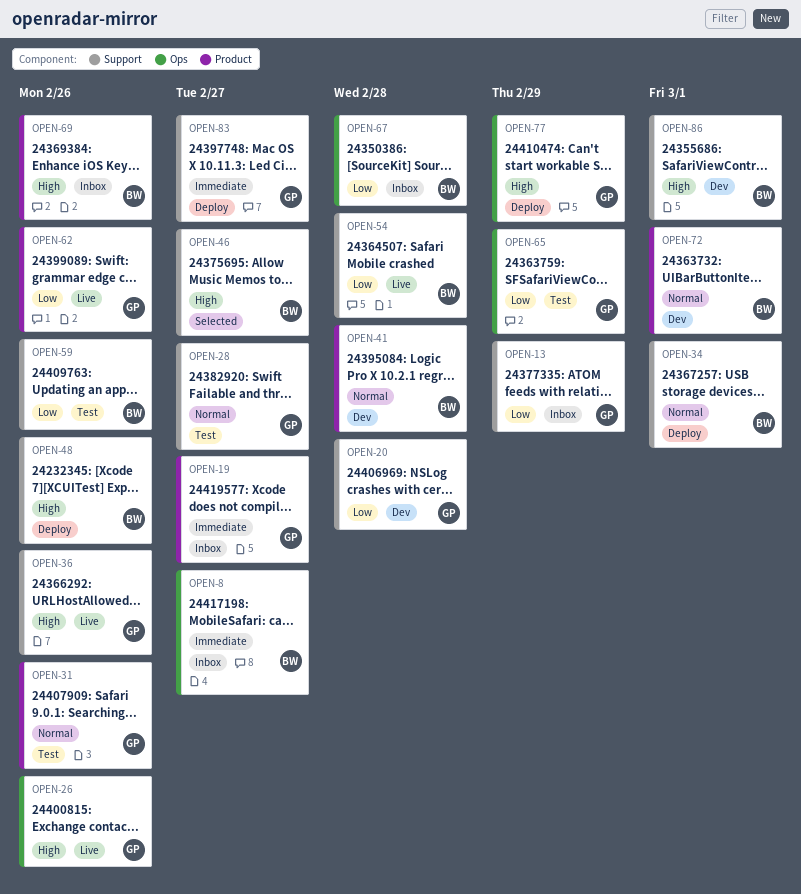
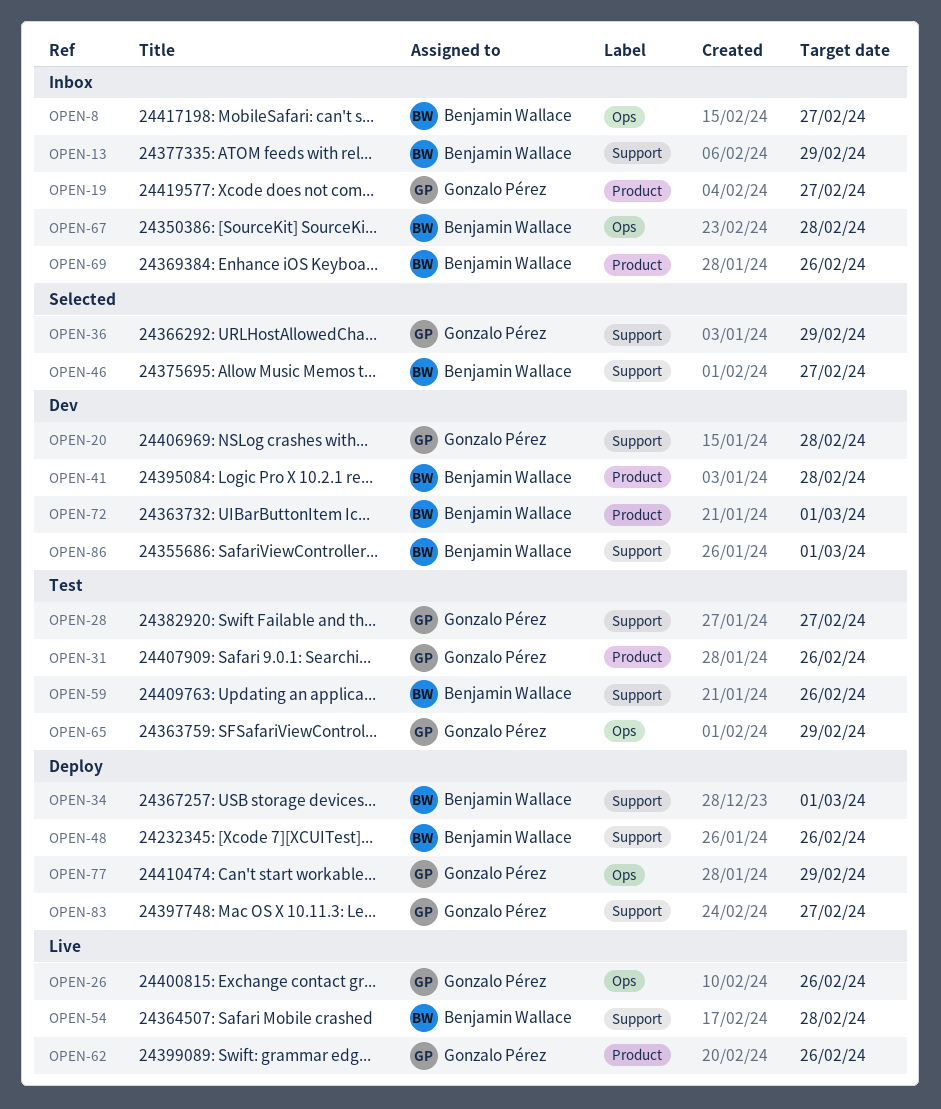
OPEN-13, owner: Gonzalo Pérez -> Benjamin Wallace
OPEN-36, status: Live -> Selected
OPEN-36, due: Feb 26 -> Feb 29

